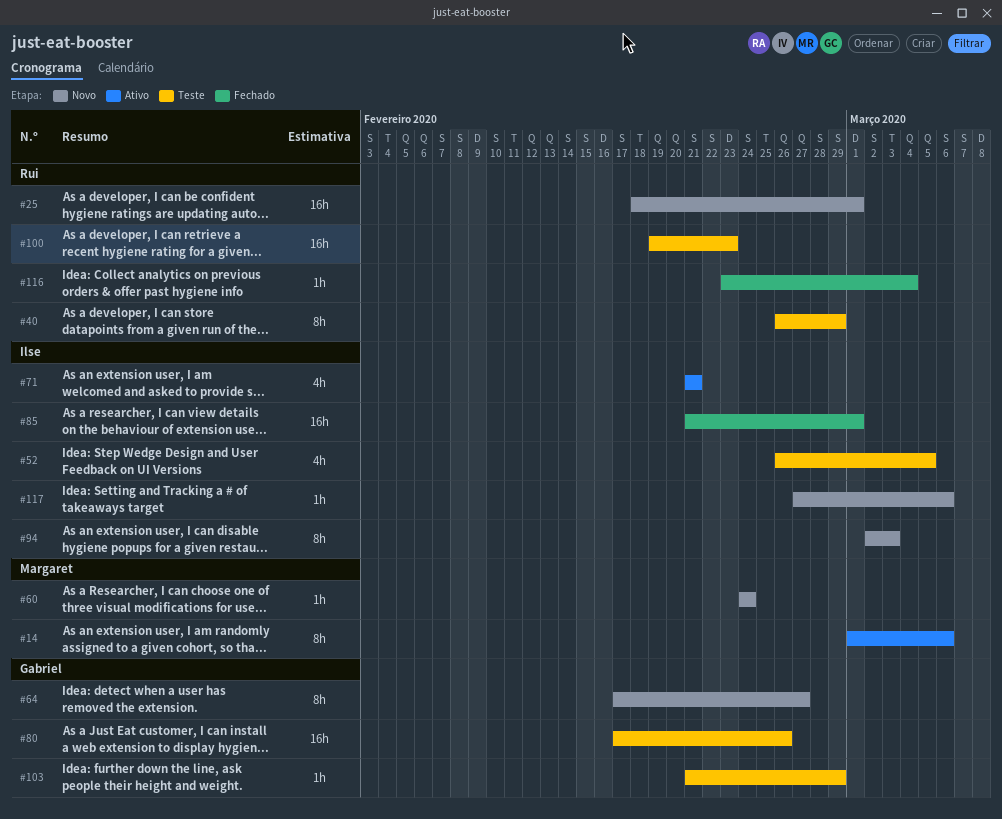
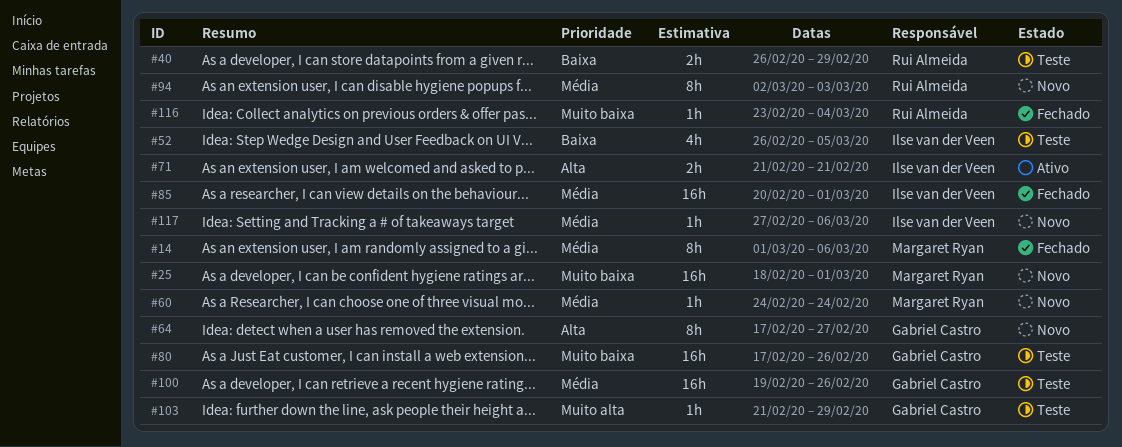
#14, status: Ativo -> Fechado
#25, owner: Rui Almeida -> Margaret Ryan
#40, estimate: 8h -> 2h
#71, estimate: 4h -> 2h
#85, start: Feb 21 -> Feb 20
#94, owner: Ilse van der Veen -> Rui Almeida
#100, owner: Rui Almeida -> Gabriel Castro
#100, due: Feb 23 -> Feb 26

